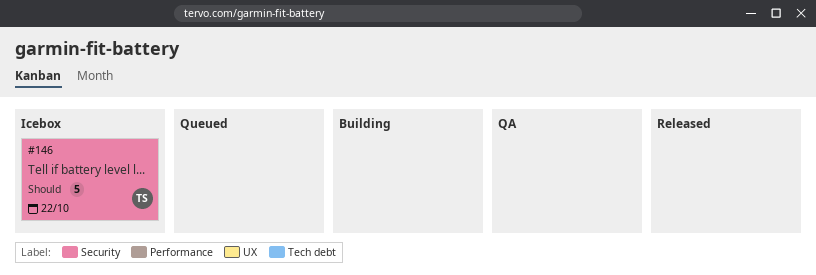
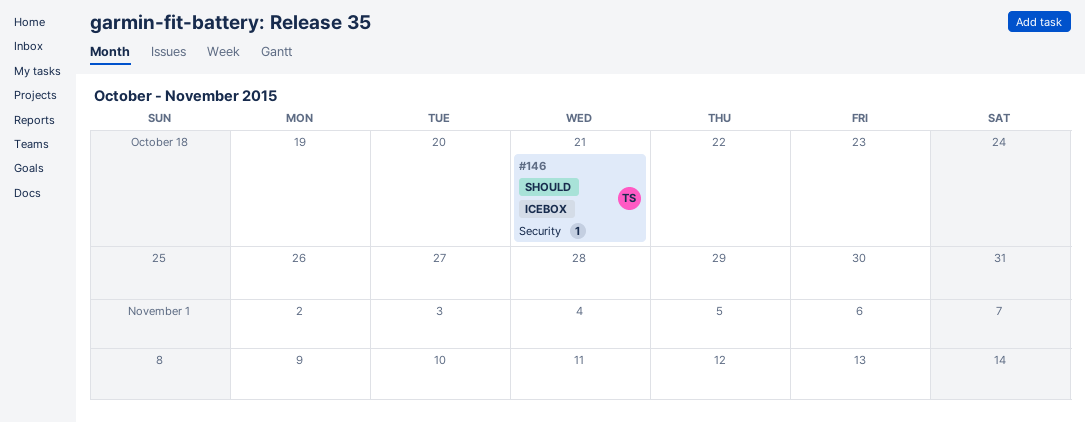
#146, estimate: 5 -> 1
#146, due: Oct 22 -> Oct 21

